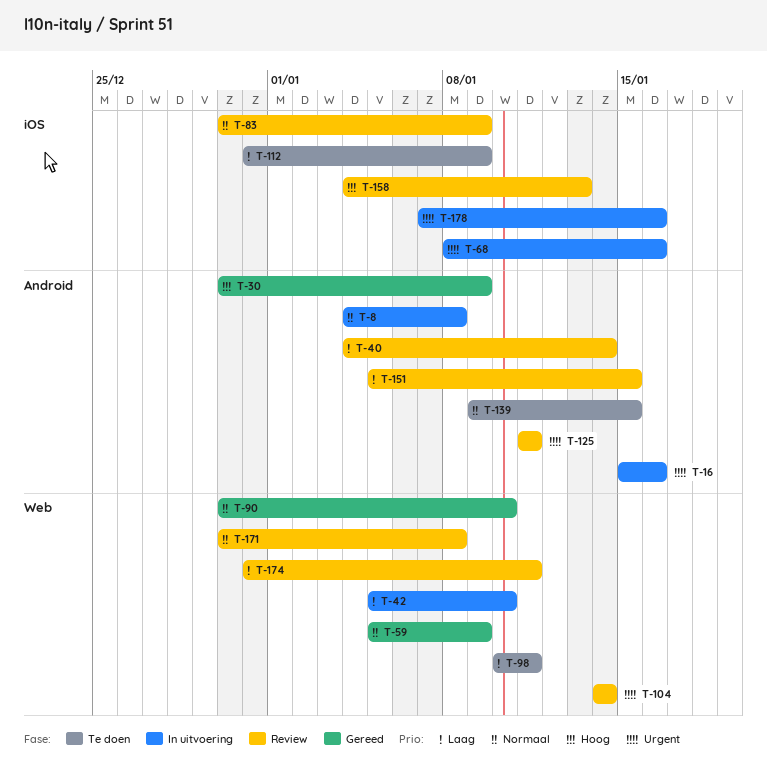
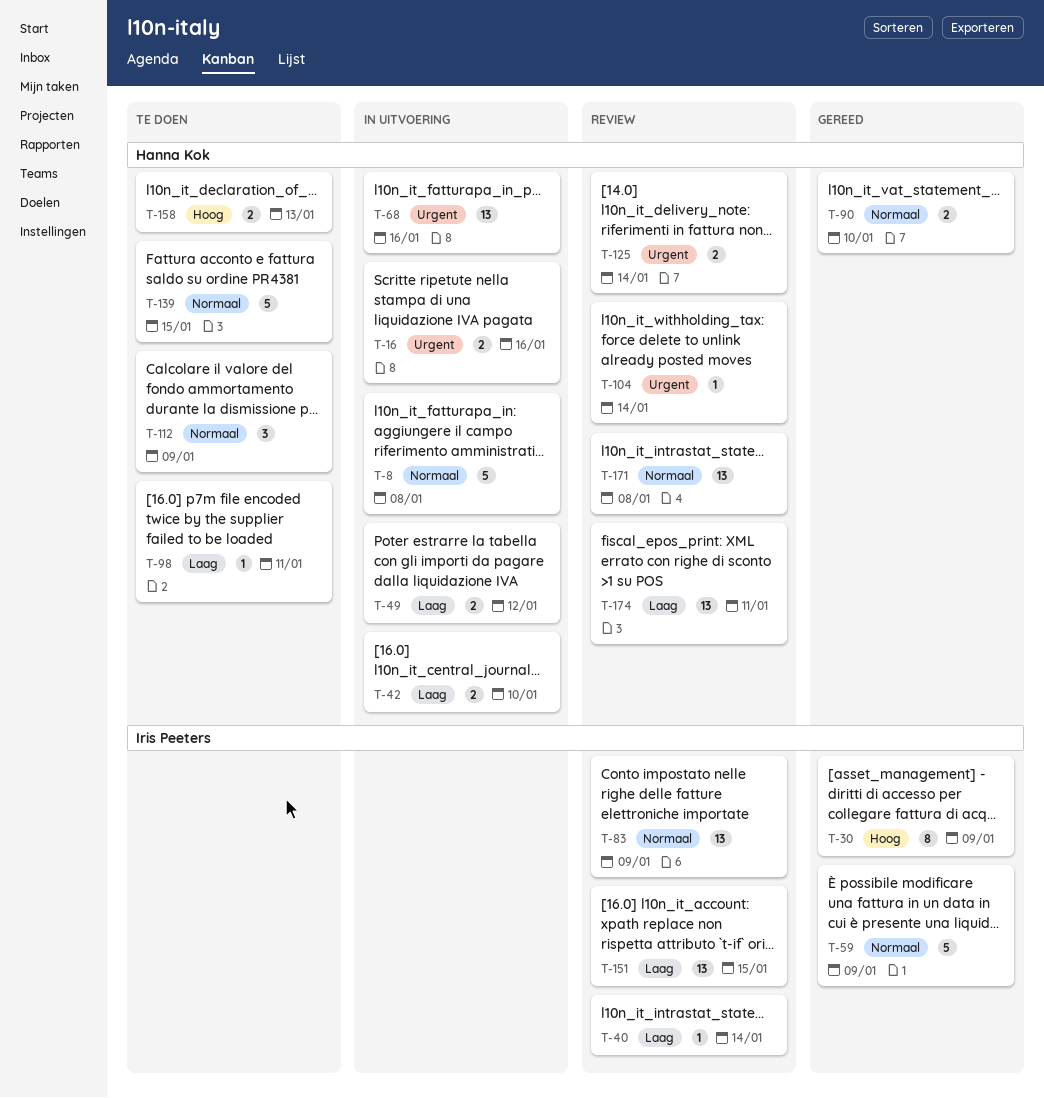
T-49: none -> present
T-112, priority: Laag -> Normaal
T-125, due: Jan 11 -> Jan 14
T-158, status: Review -> Te doen
T-178: present -> none

